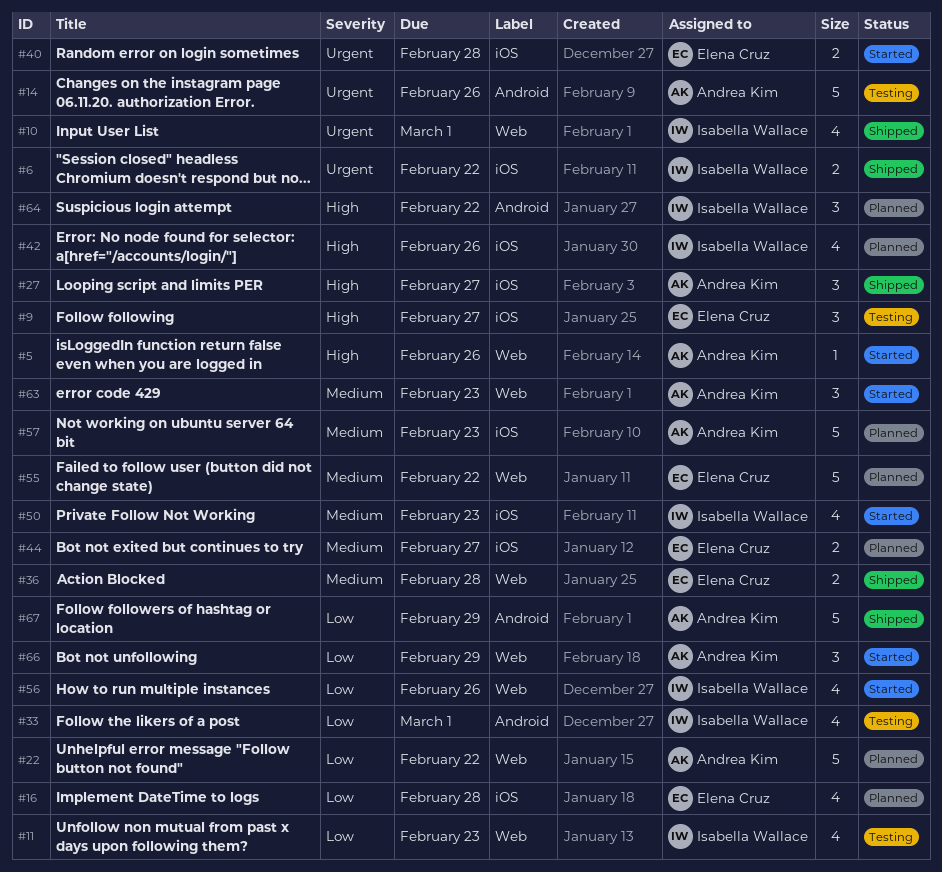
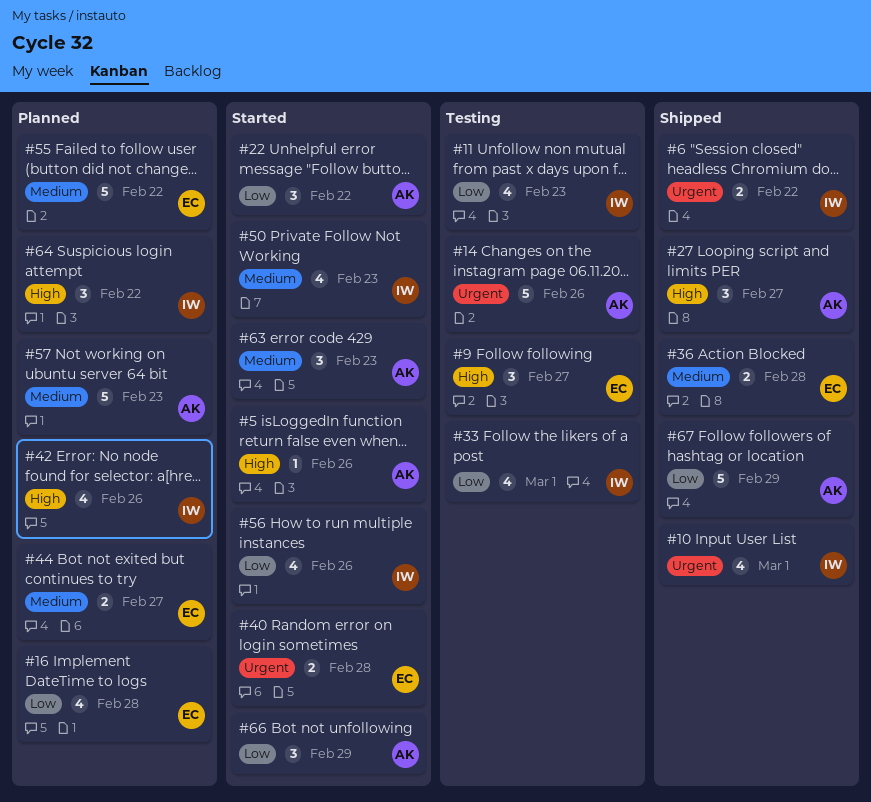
#22, status: Planned -> Started
#22, estimate: 5 -> 3

